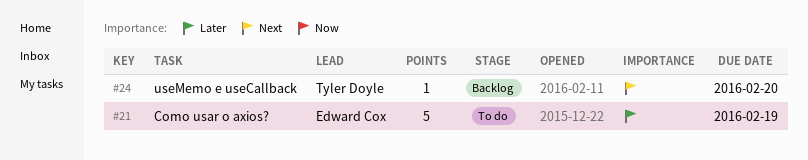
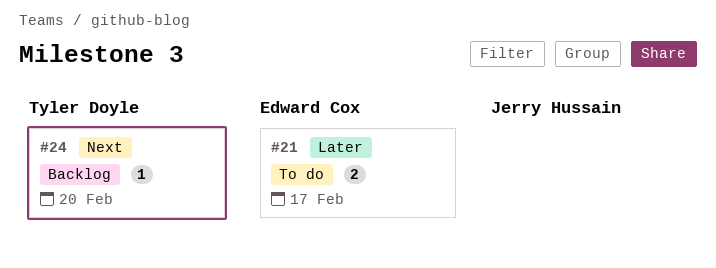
#21, estimate: 5 -> 2
#21, due: Feb 19 -> Feb 17

